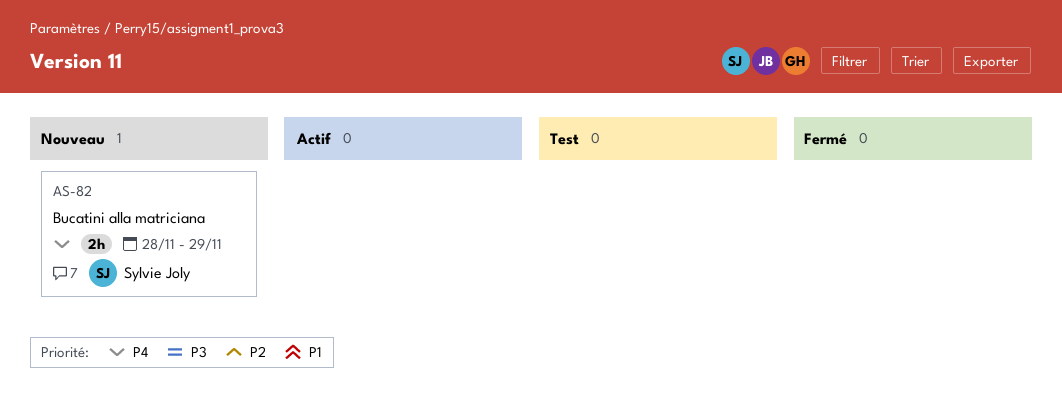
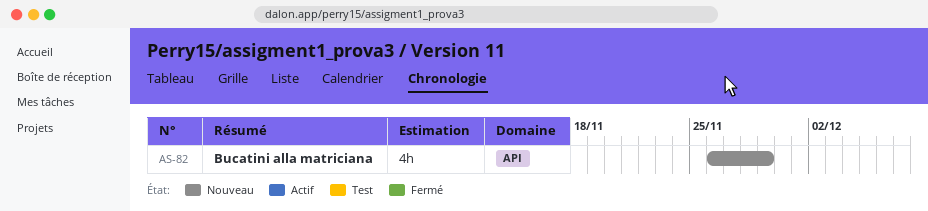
AS-82, estimate: 2h -> 4h
AS-82, start: Nov 28 -> Nov 26

